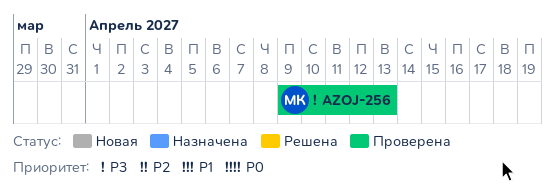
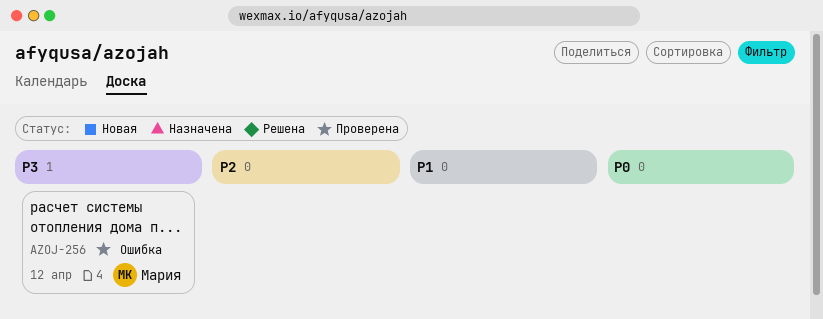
AZOJ-256, due: Apr 13 -> Apr 12

